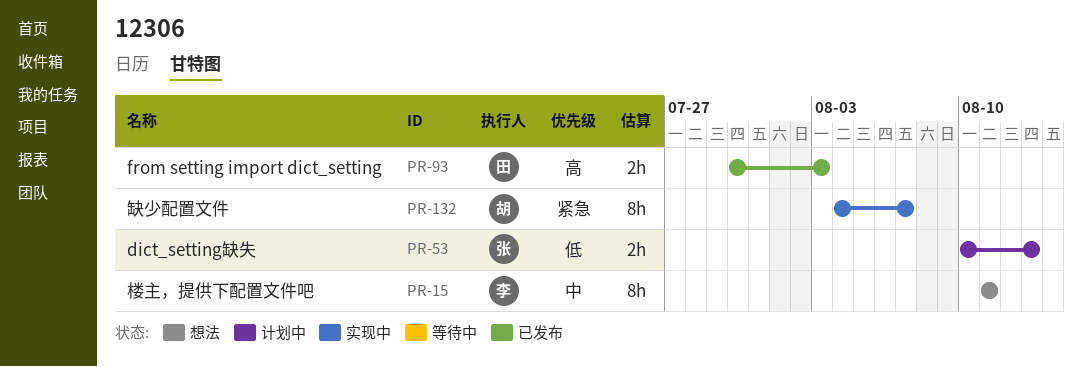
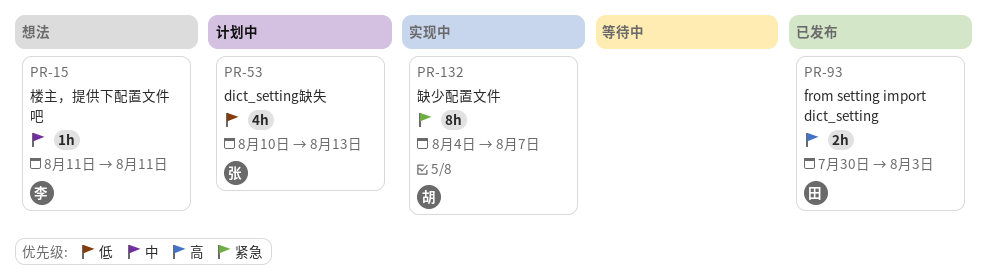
PR-15, estimate: 8h -> 1h
PR-53, estimate: 2h -> 4h

